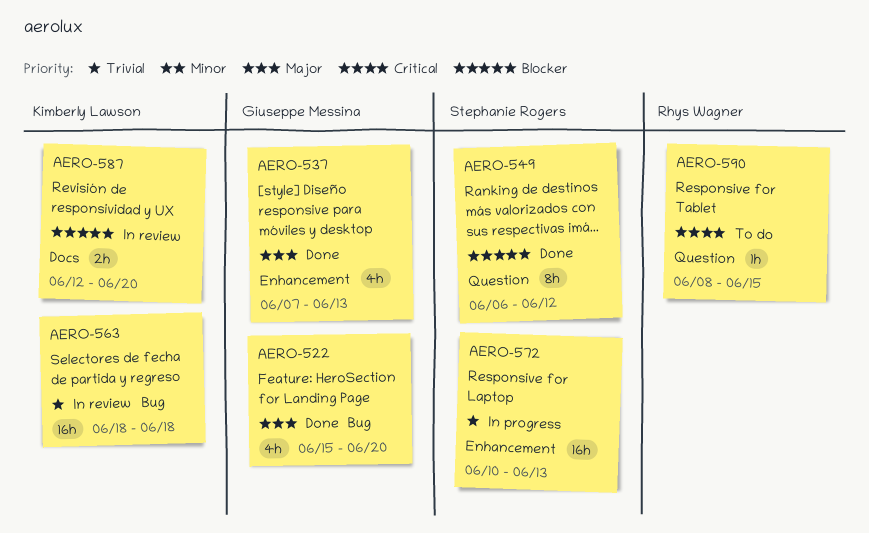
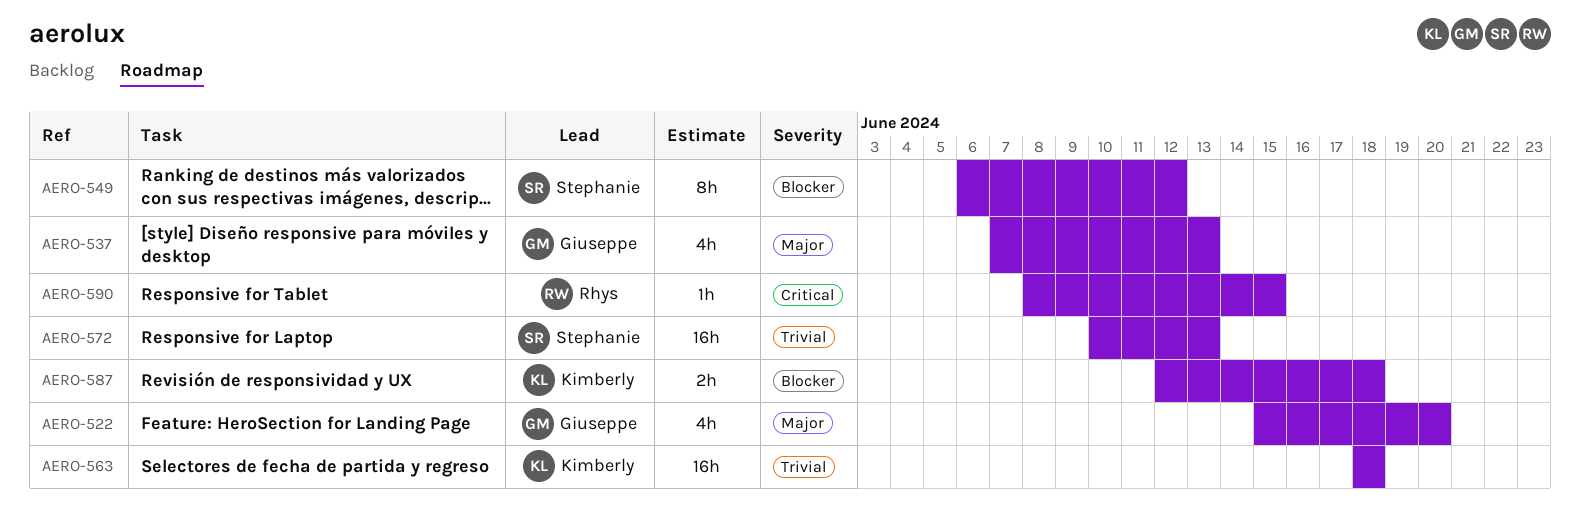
AERO-587, due: Jun 20 -> Jun 18

